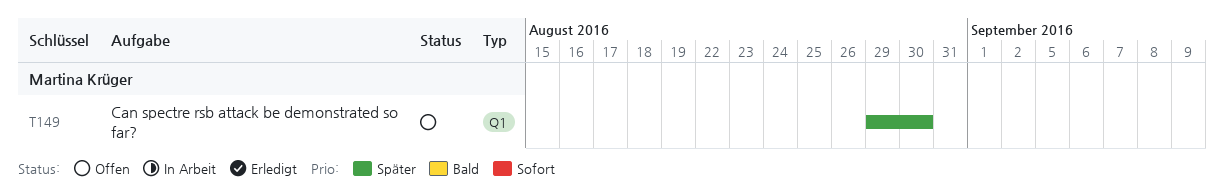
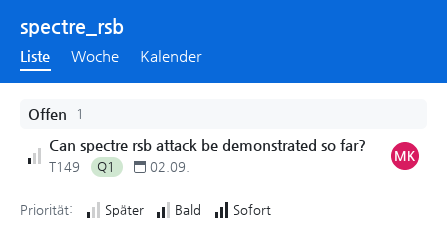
T149, due: Aug 30 -> Sep 2

